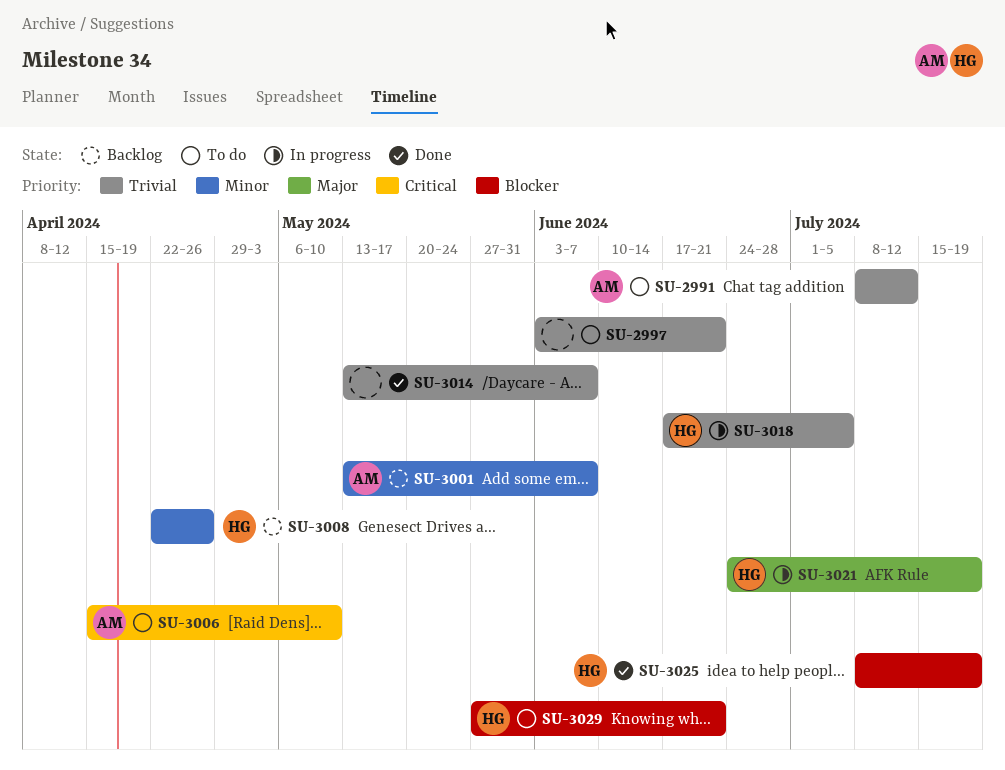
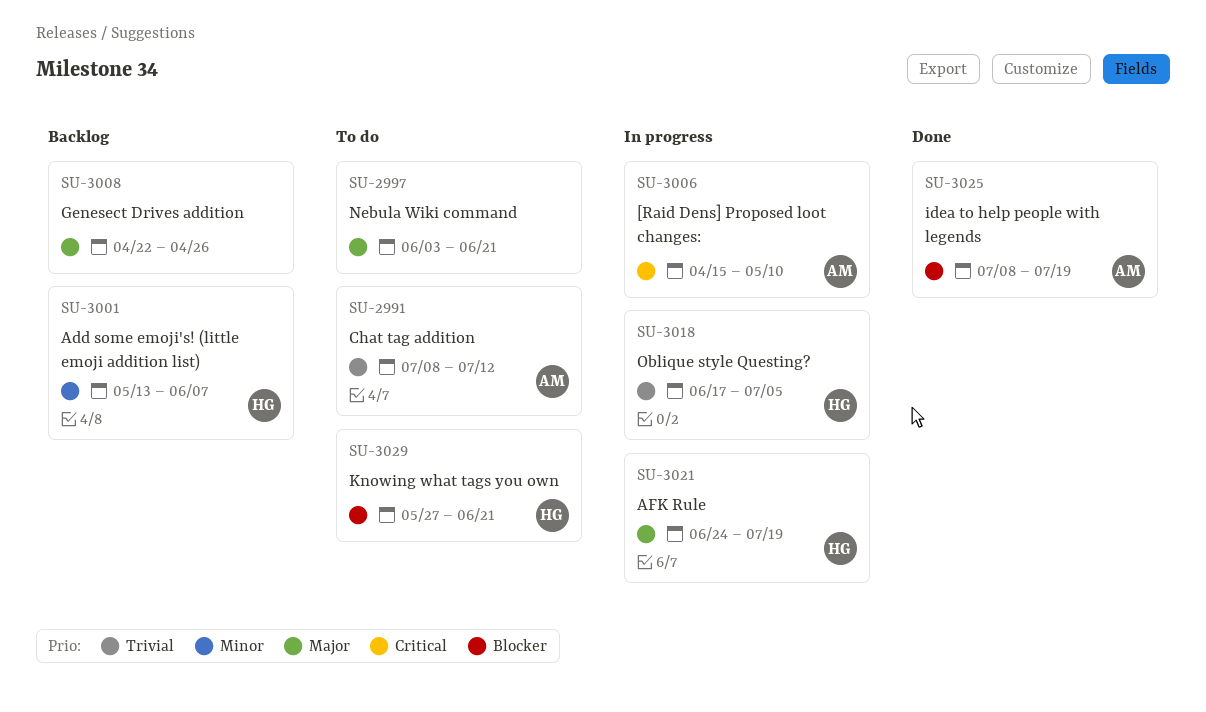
SU-2997, priority: Trivial -> Major
SU-3001, owner: AM -> HG
SU-3006, status: To do -> In progress
SU-3008, owner: HG -> none
SU-3008, priority: Minor -> Major
SU-3014: present -> none
SU-3025, owner: HG -> AM

